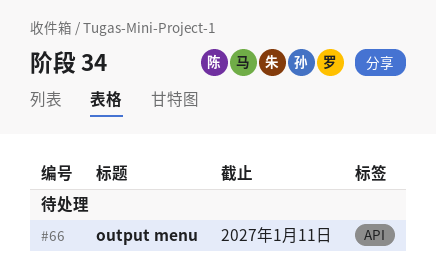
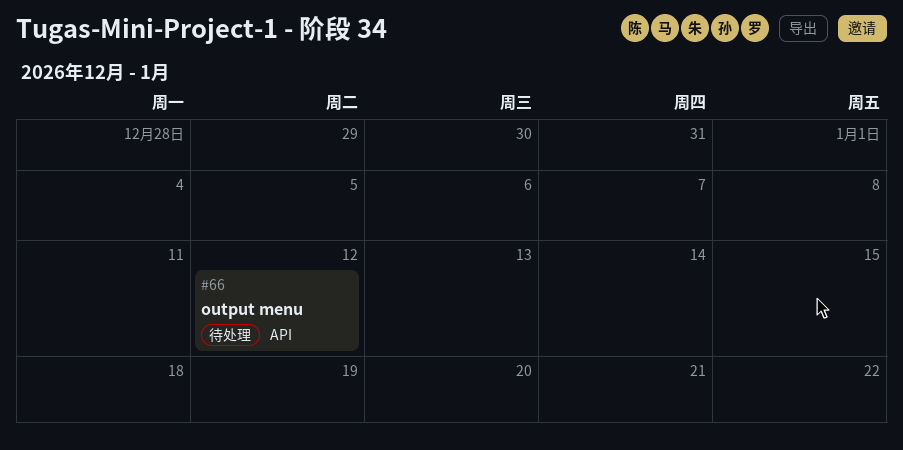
#66, due: Jan 11 -> Jan 12

